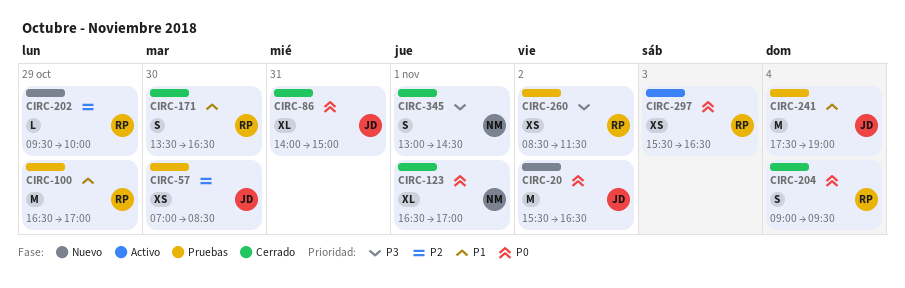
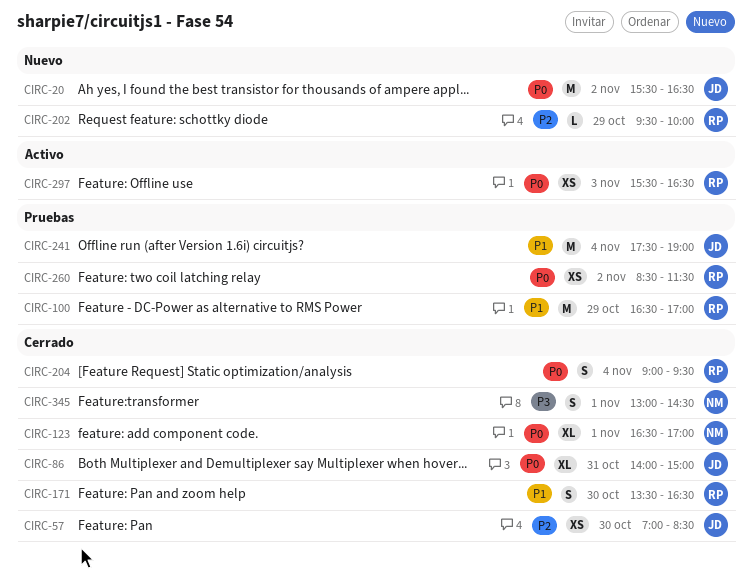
CIRC-57, status: Pruebas -> Cerrado
CIRC-260, priority: P3 -> P0

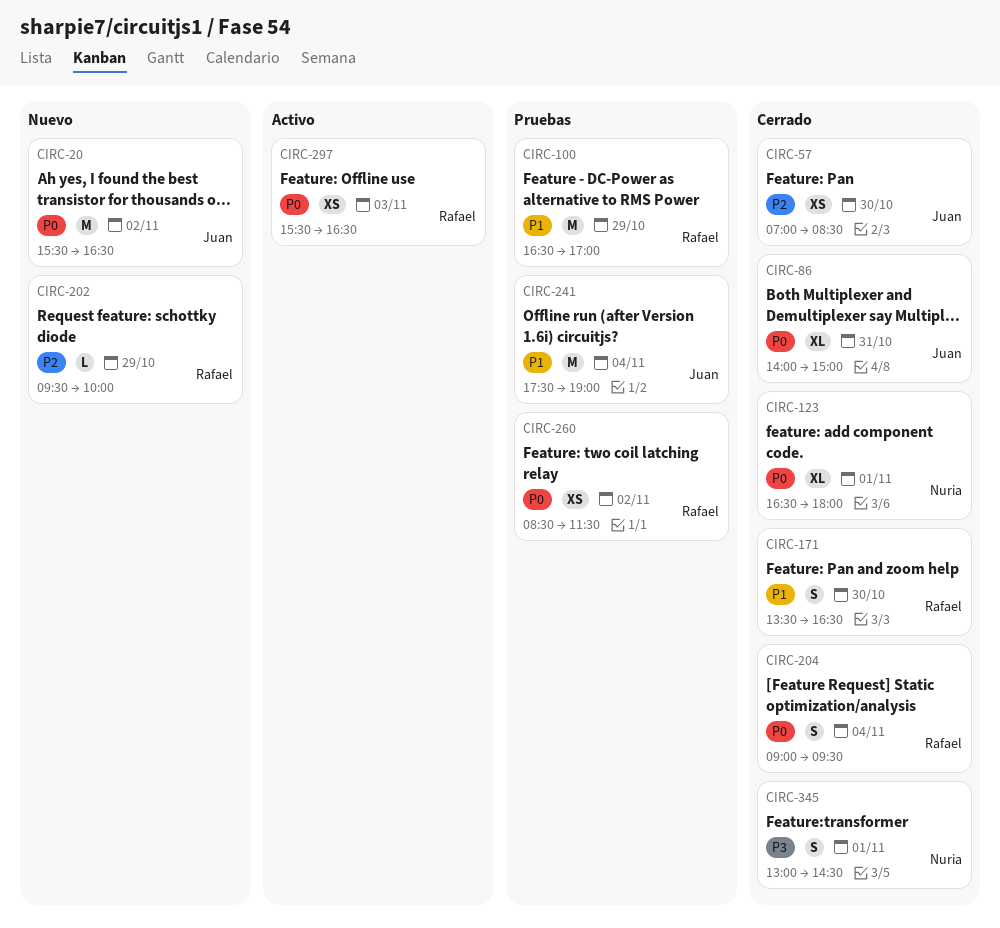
CIRC-123, ends: 17:00 -> 18:00

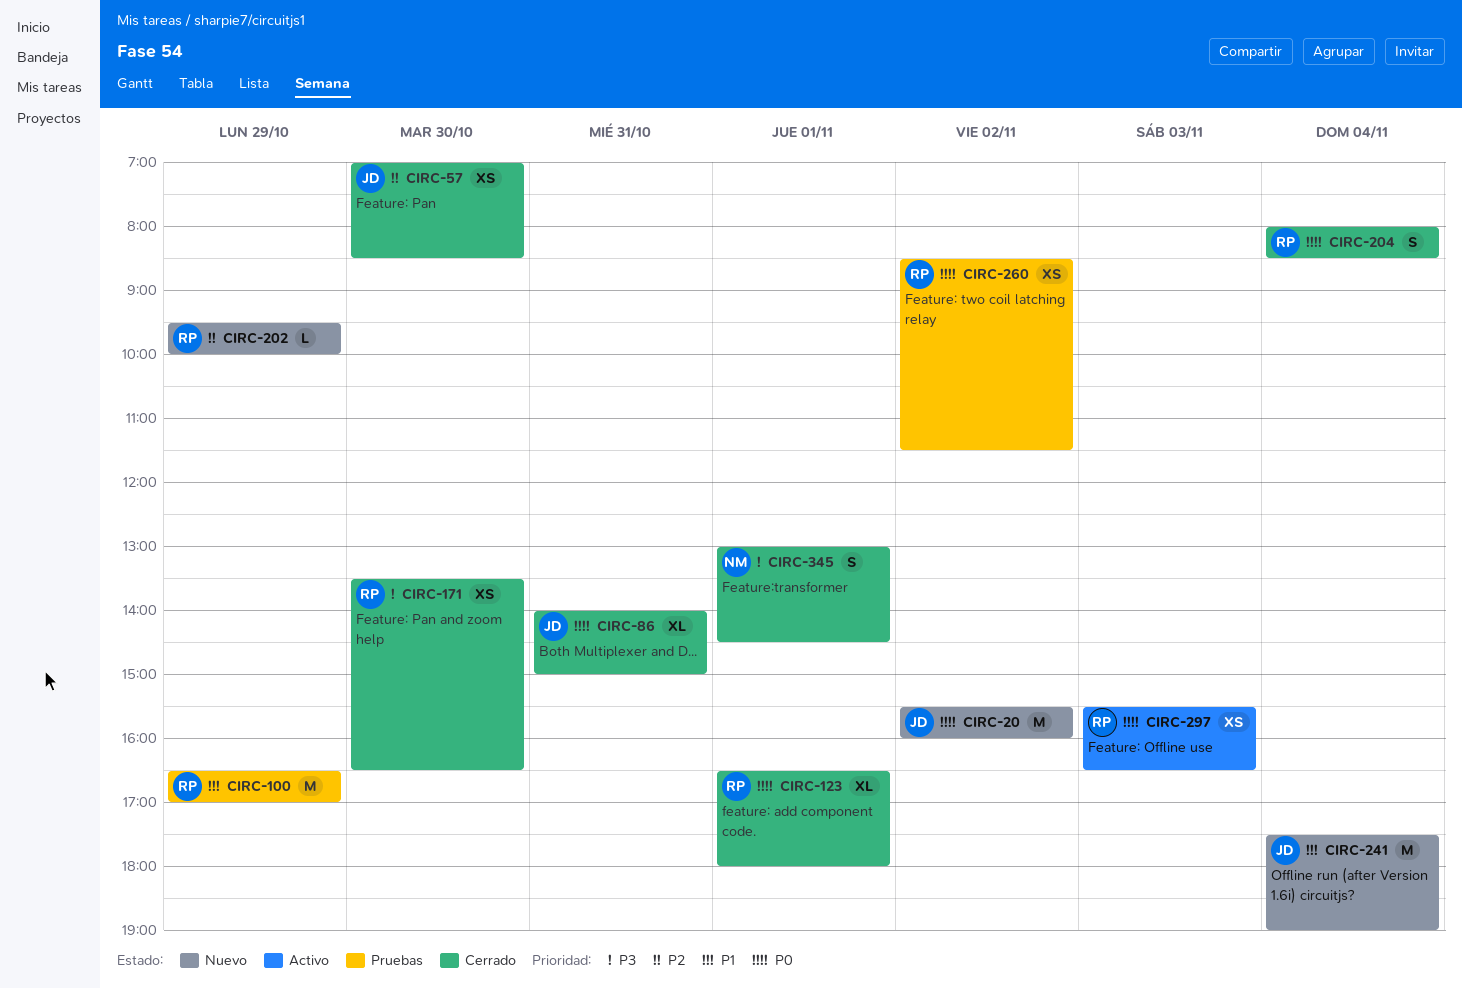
CIRC-20, ends: 16:30 -> 16:00
CIRC-123, owner: Nuria -> Rafael
CIRC-171, priority: P1 -> P3
CIRC-171, estimate: S -> XS
CIRC-204, begins: 09:00 -> 08:00
CIRC-204, ends: 09:30 -> 08:30
CIRC-241, status: Pruebas -> Nuevo

